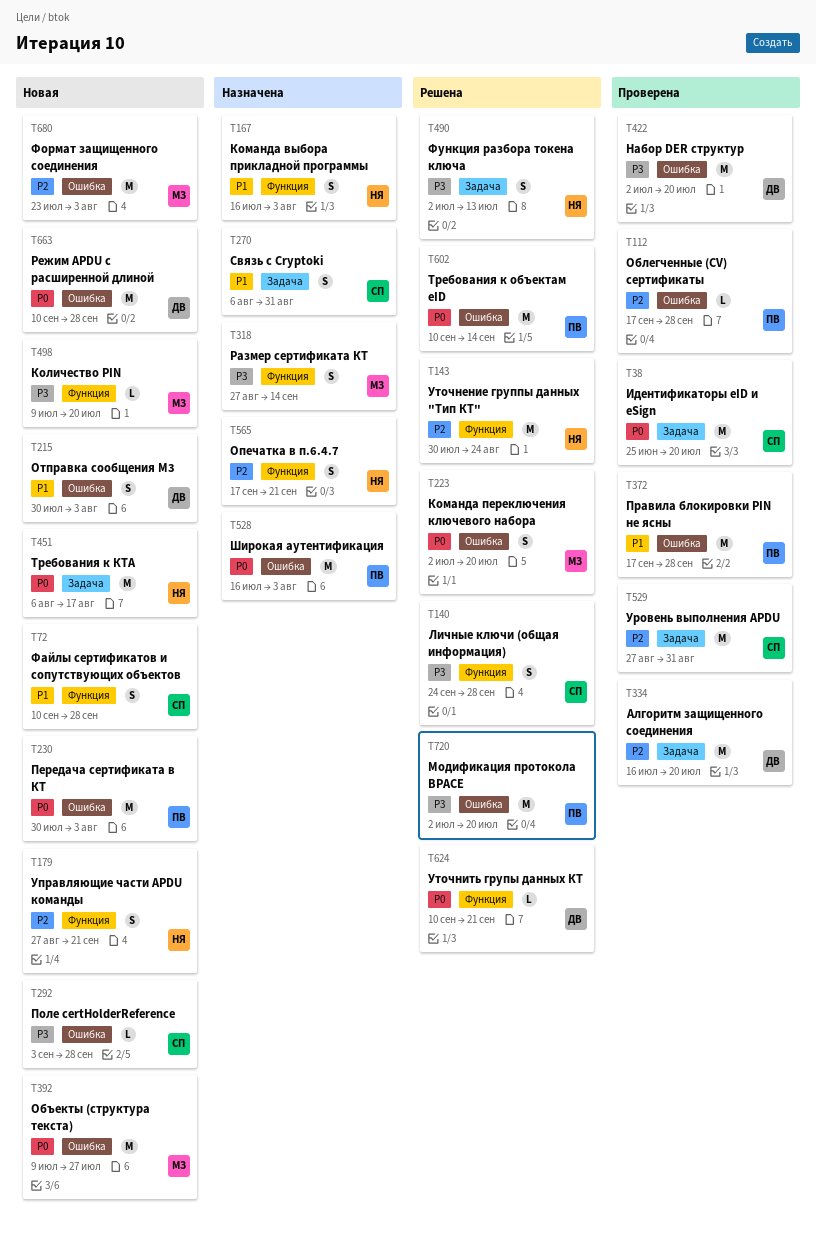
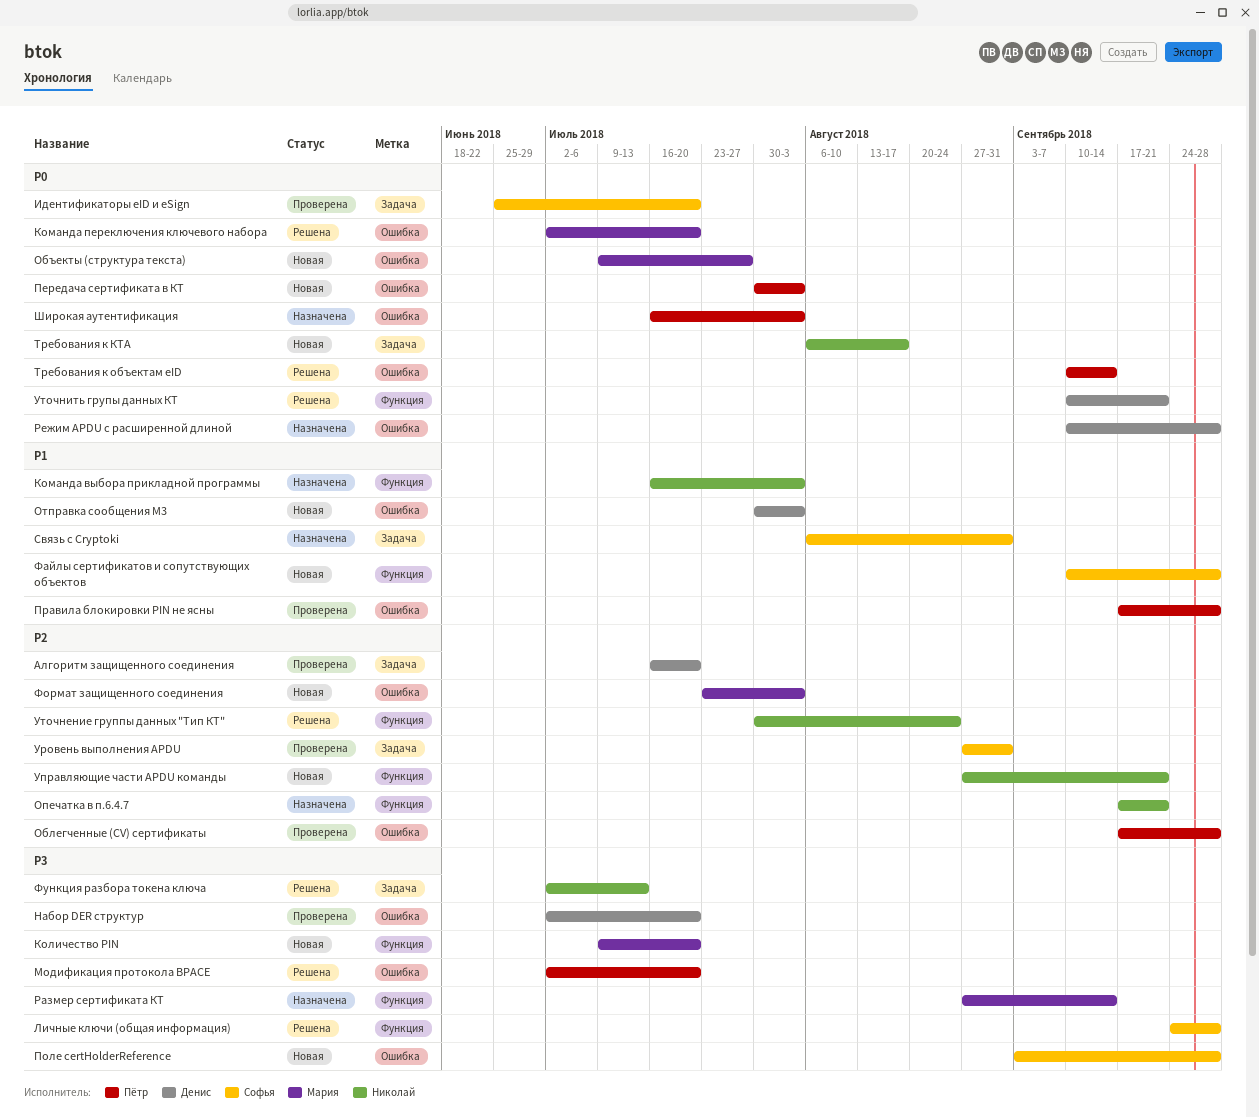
Режим APDU с расширенной длиной, status: Новая -> Назначена

